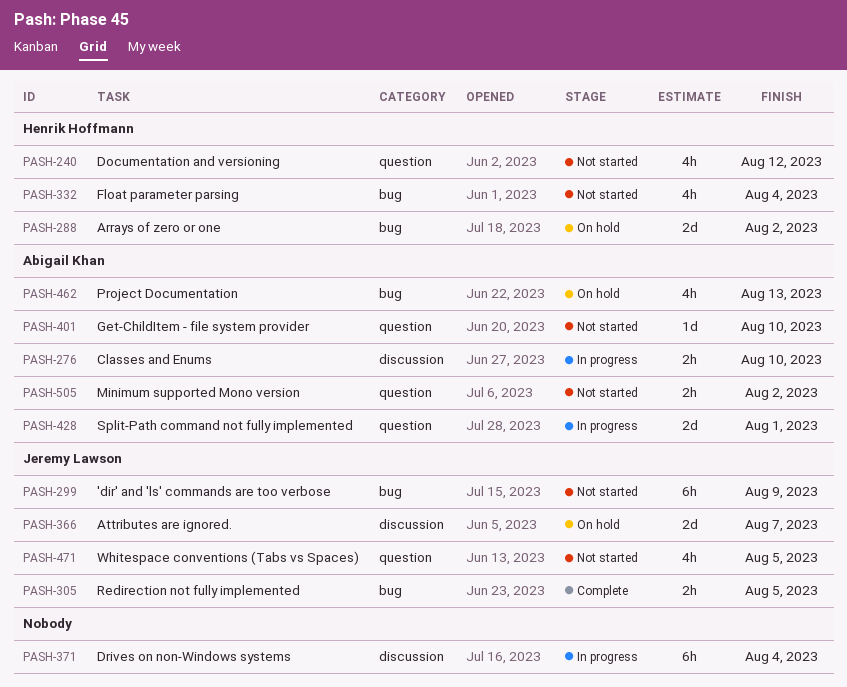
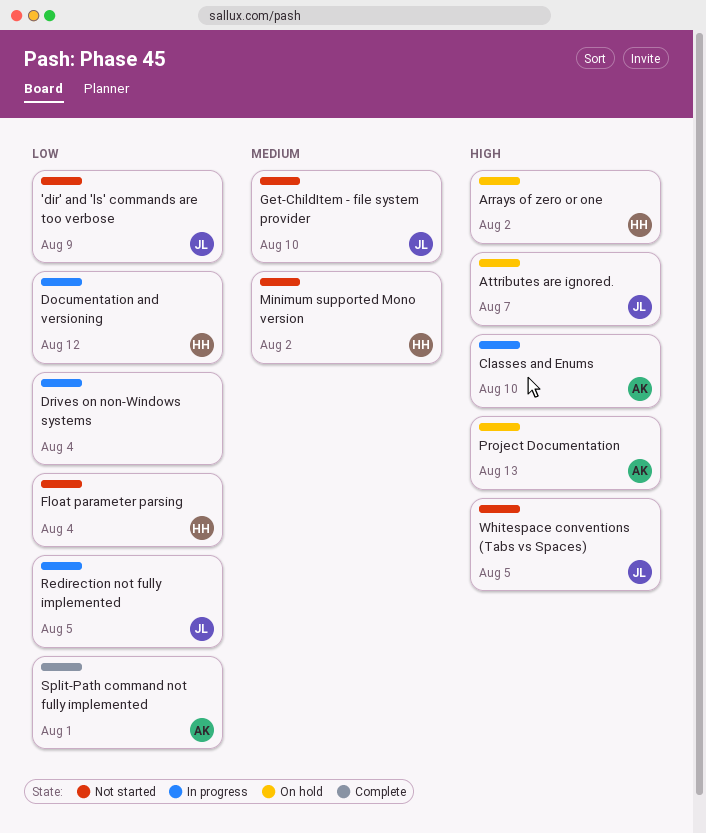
Documentation and versioning, status: Not started -> In progress
Get-ChildItem - file system provider, owner: Abigail Khan -> Jeremy Lawson
Minimum supported Mono version, owner: Abigail Khan -> Henrik Hoffmann
Redirection not fully implemented, status: Complete -> In progress
Split-Path command not fully implemented, status: In progress -> Complete

